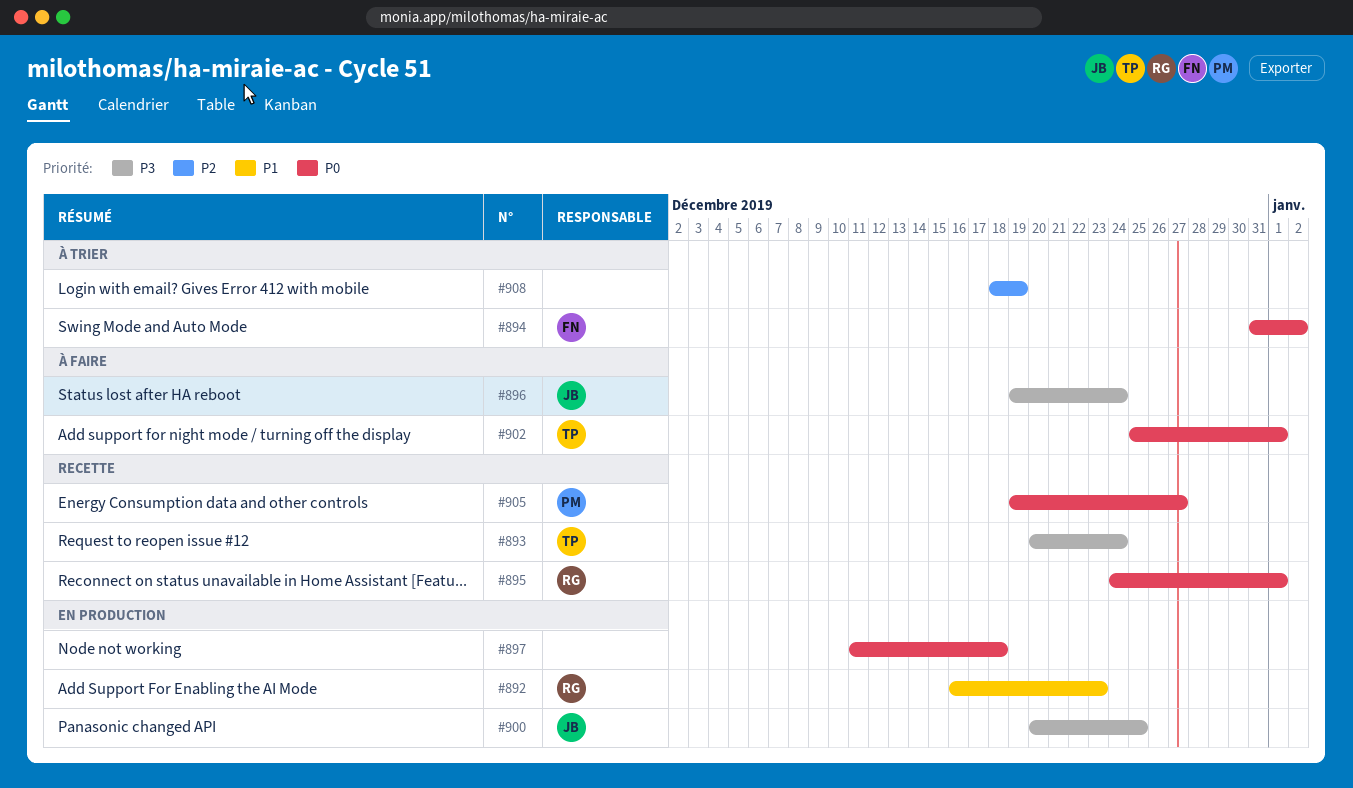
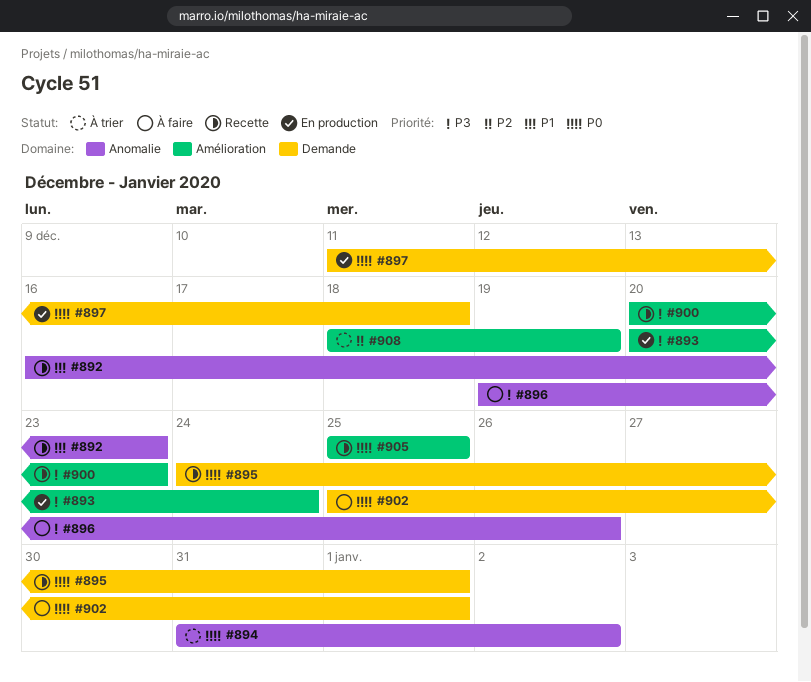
#892, status: En production -> Recette
#893, status: Recette -> En production
#896, due: Dec 24 -> Dec 26
#900, status: En production -> Recette
#900, due: Dec 25 -> Dec 23
#905, start: Dec 19 -> Dec 25
#905, due: Dec 27 -> Dec 25

